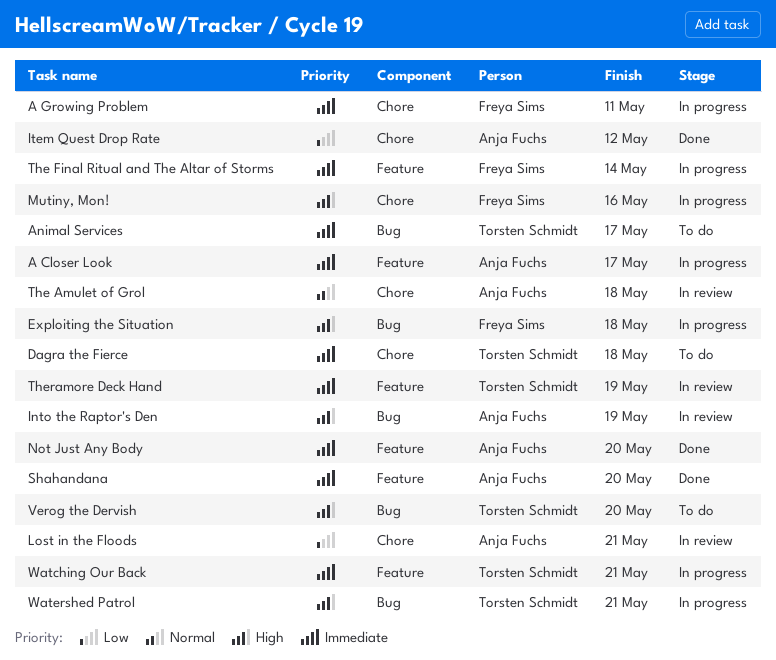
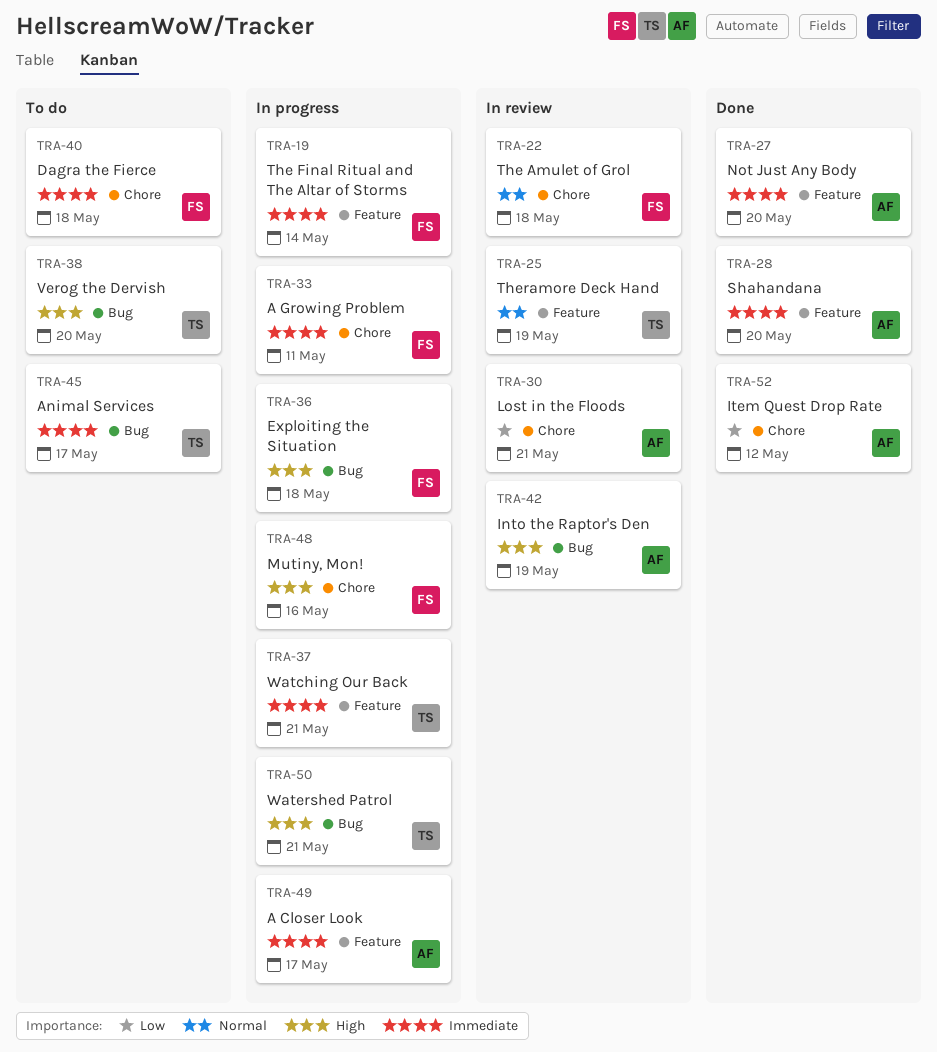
Dagra the Fierce, owner: Torsten Schmidt -> Freya Sims
The Amulet of Grol, owner: Anja Fuchs -> Freya Sims
Theramore Deck Hand, priority: Immediate -> Normal

